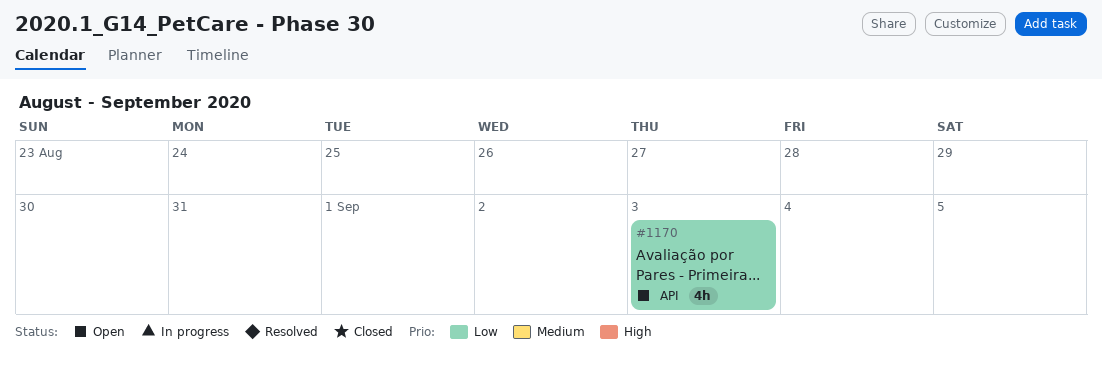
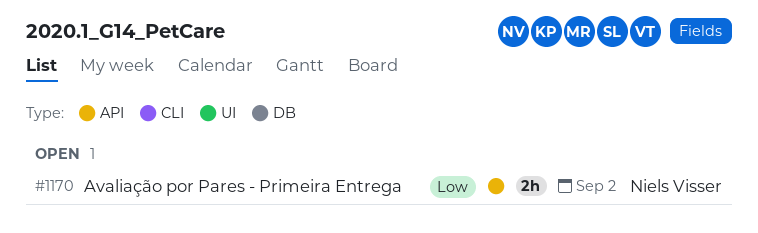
#1170, estimate: 4h -> 2h
#1170, due: Sep 3 -> Sep 2

